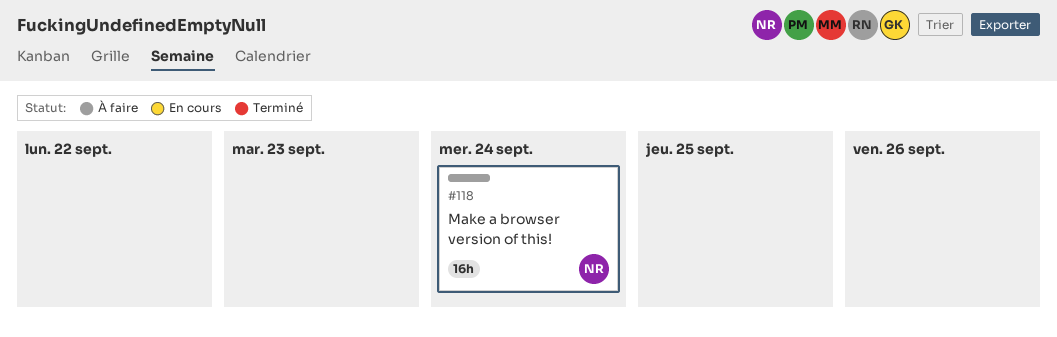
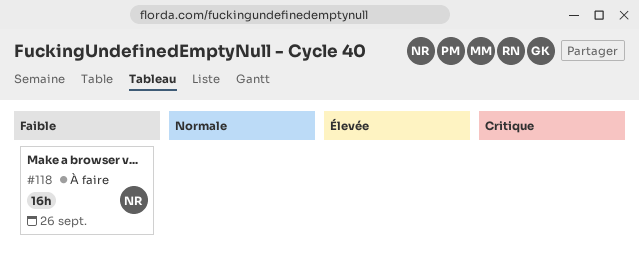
#118, due: Sep 24 -> Sep 26

